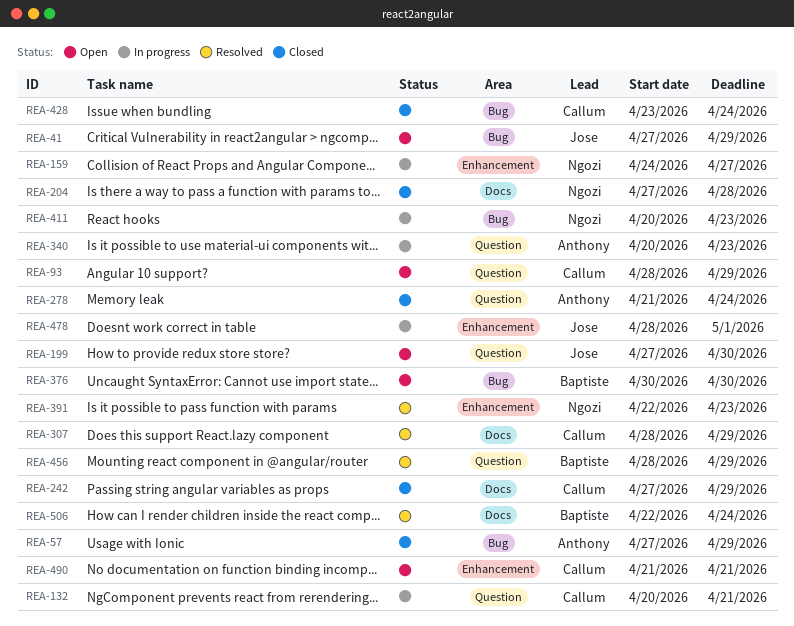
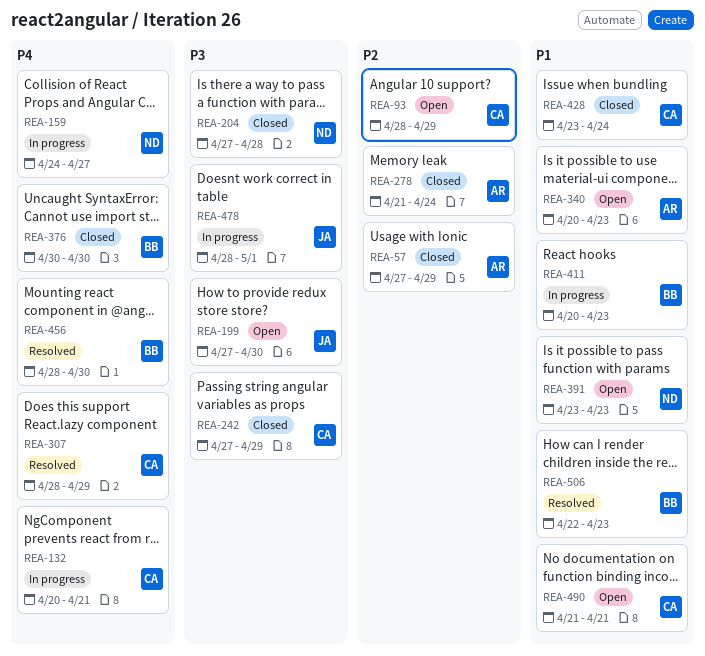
REA-41: present -> none
REA-340, status: In progress -> Open
REA-376, status: Open -> Closed
REA-391, status: Resolved -> Open
REA-391, start: Apr 22 -> Apr 23
REA-411, owner: Ngozi -> Baptiste
REA-456, due: Apr 29 -> Apr 30
REA-506, due: Apr 24 -> Apr 23

